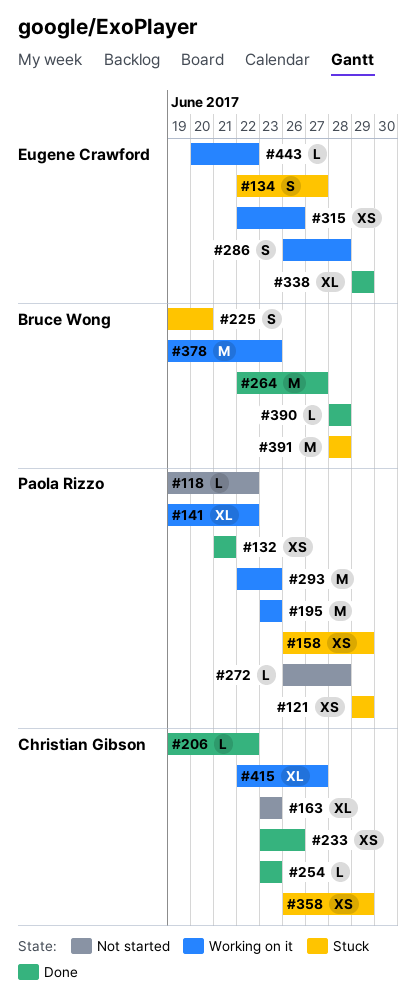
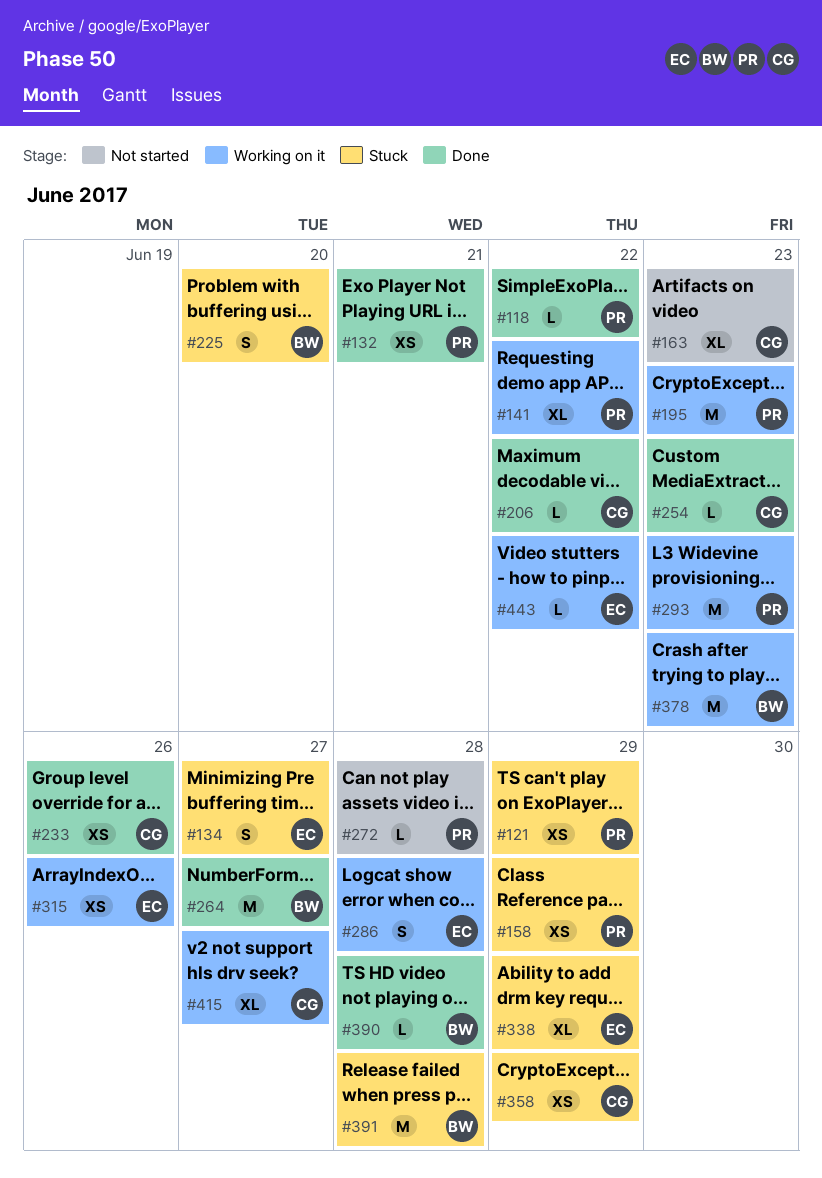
#118, status: Not started -> Done
#338, status: Done -> Stuck

